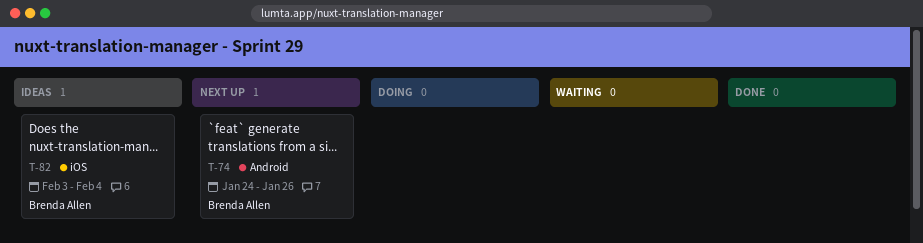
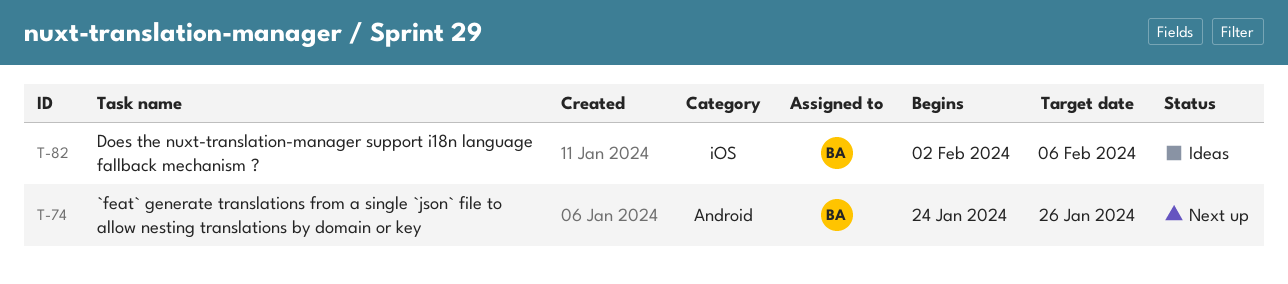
T-82, start: Feb 3 -> Feb 2
T-82, due: Feb 4 -> Feb 6

